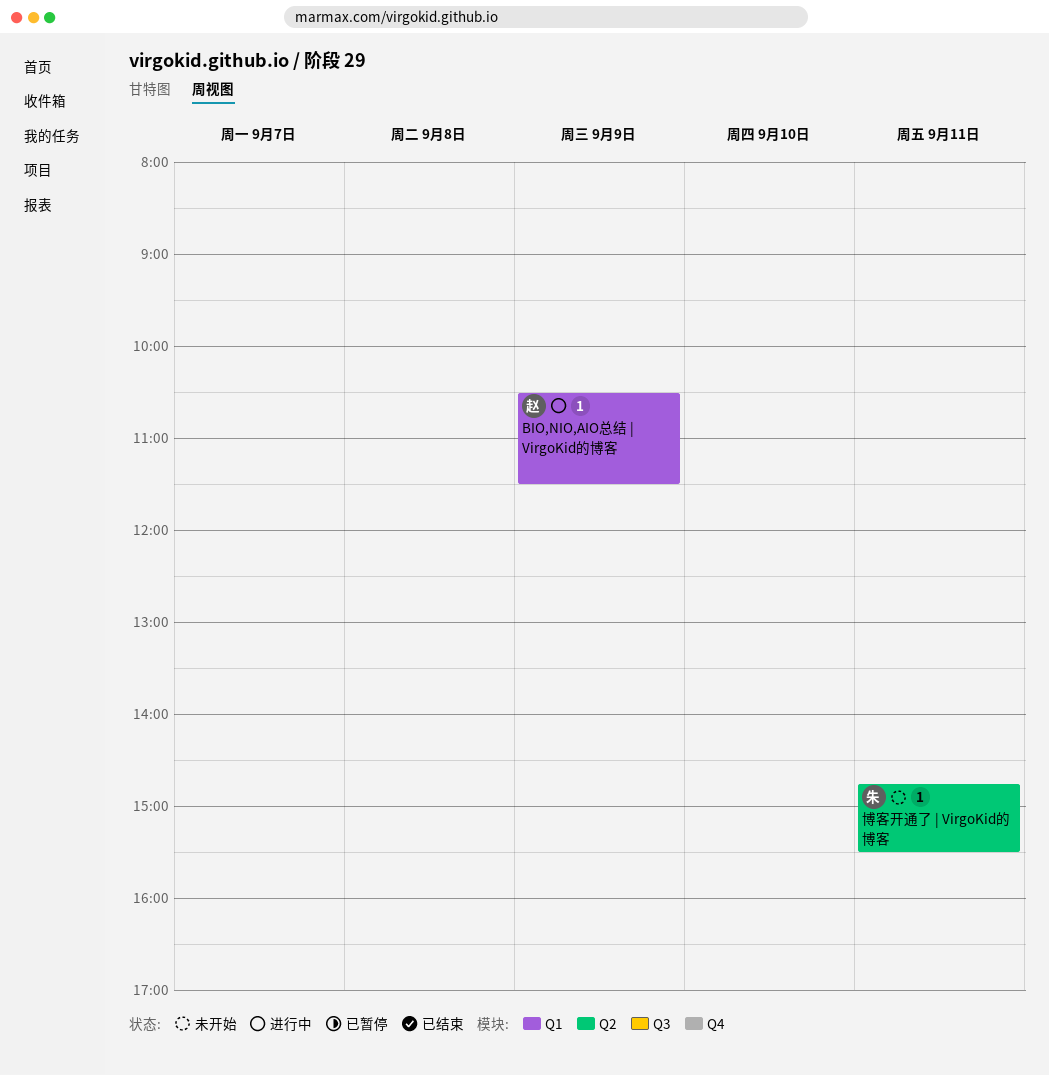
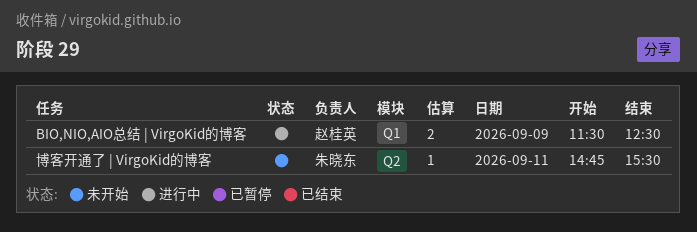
BIO,NIO,AIO总结 | VirgoKid的博客, estimate: 1 -> 2
BIO,NIO,AIO总结 | VirgoKid的博客, begins: 10:30 -> 11:30
BIO,NIO,AIO总结 | VirgoKid的博客, ends: 11:30 -> 12:30

